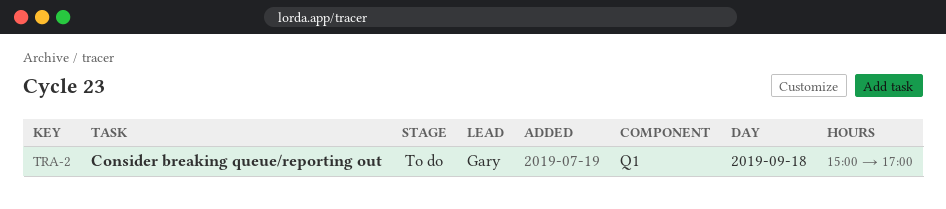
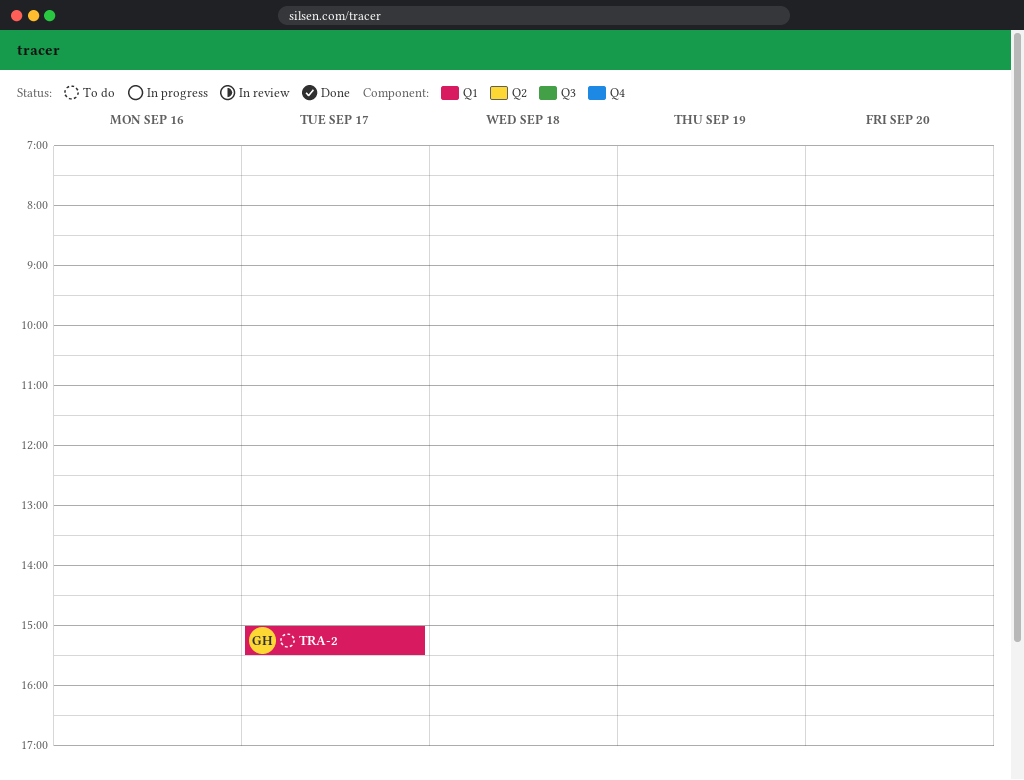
TRA-2, day: Sep 18 -> Sep 17
TRA-2, ends: 17:00 -> 15:30

